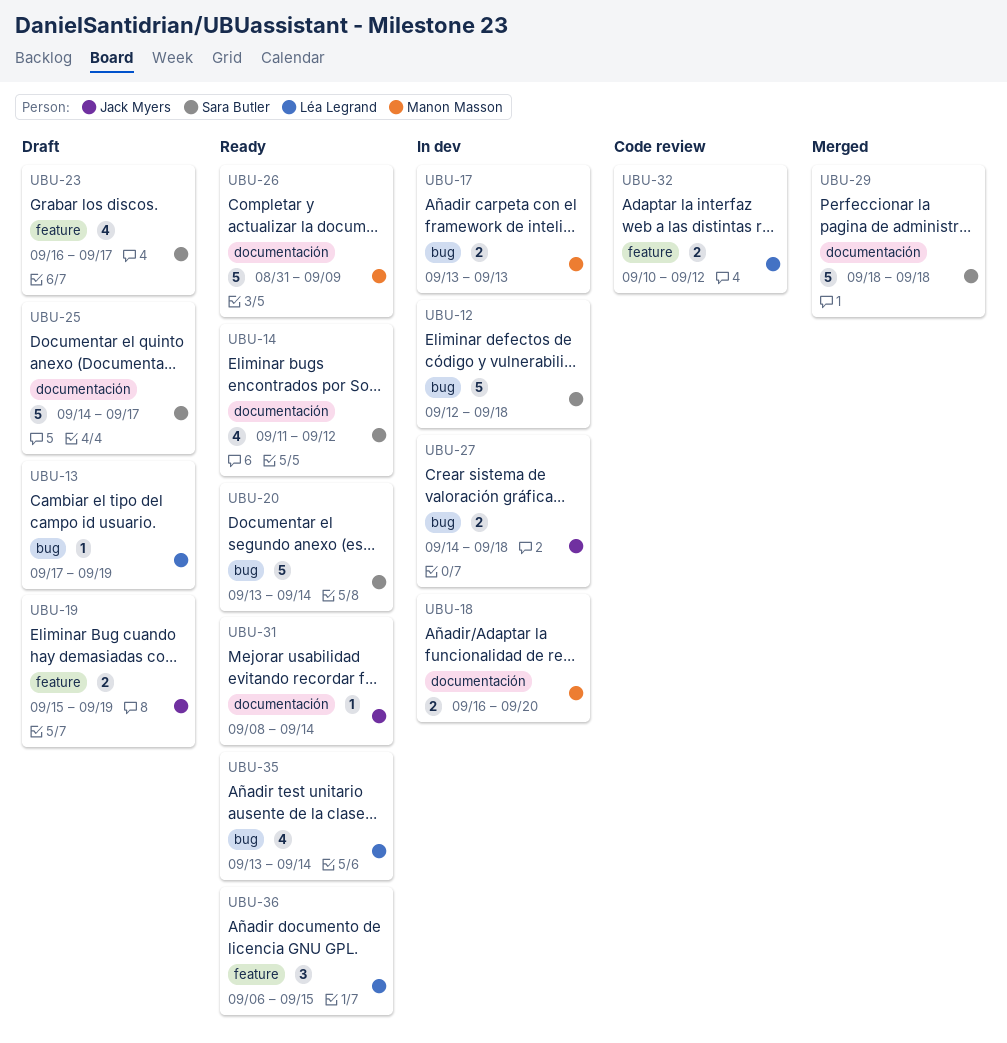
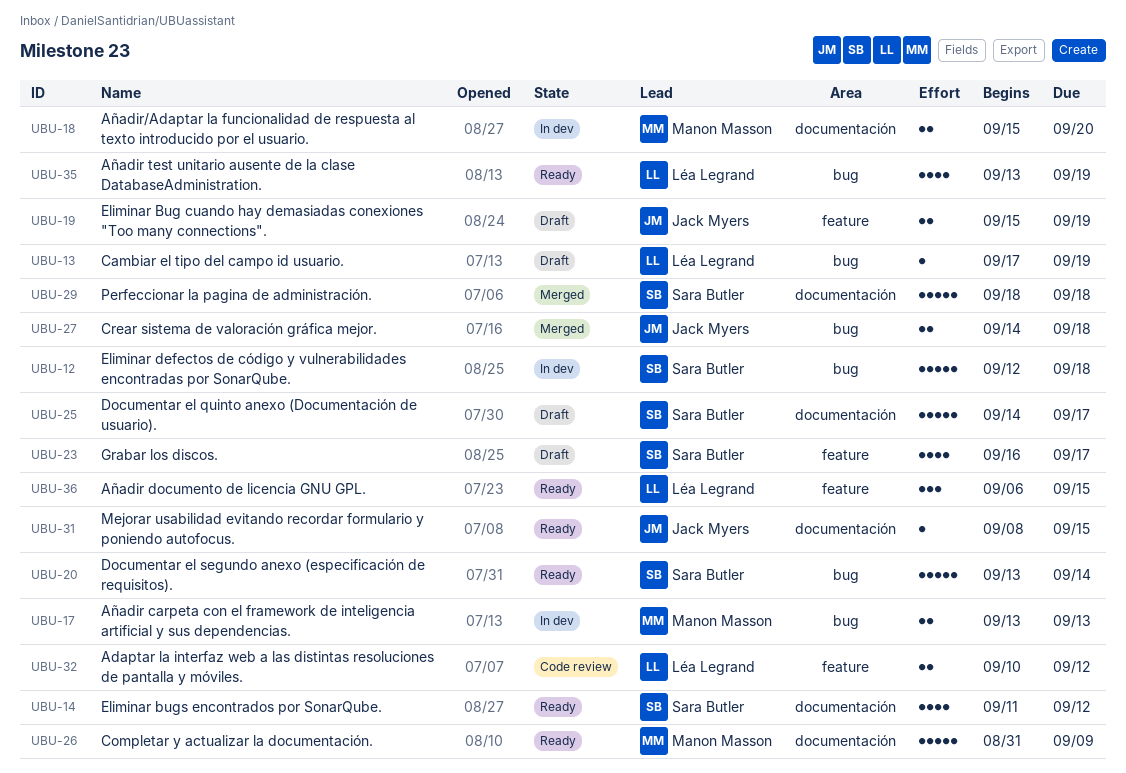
UBU-18, start: Sep 16 -> Sep 15
UBU-27, status: In dev -> Merged
UBU-31, due: Sep 14 -> Sep 15
UBU-35, due: Sep 14 -> Sep 19

